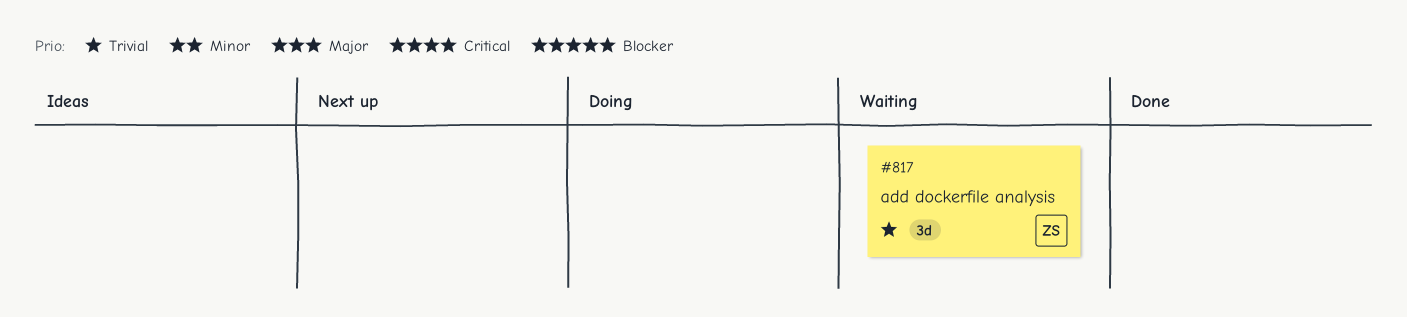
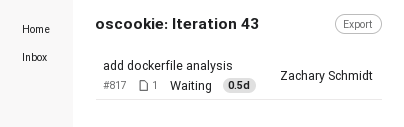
#817, estimate: 3d -> 0.5d

